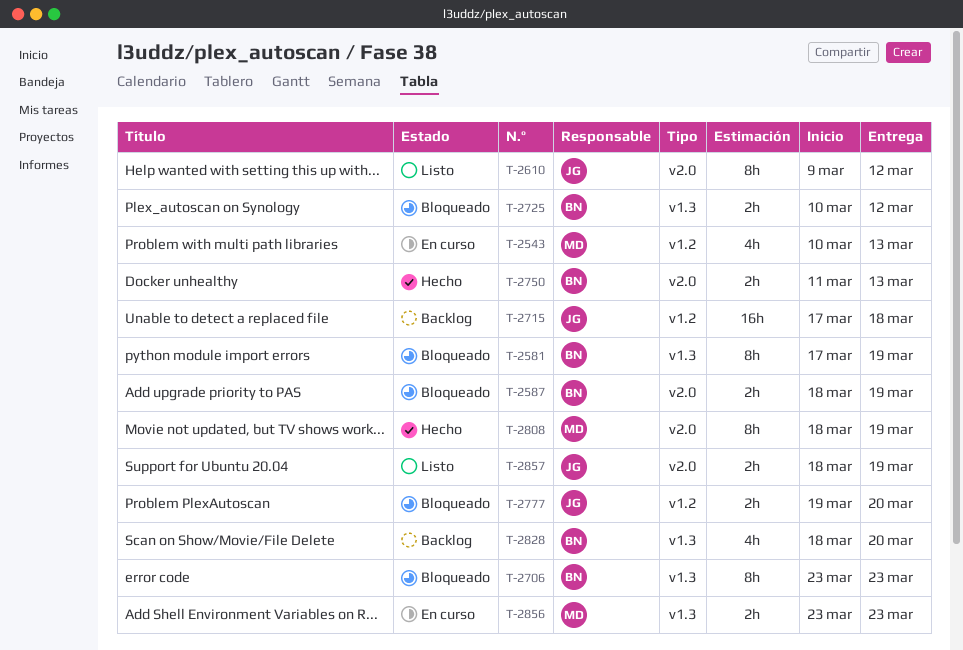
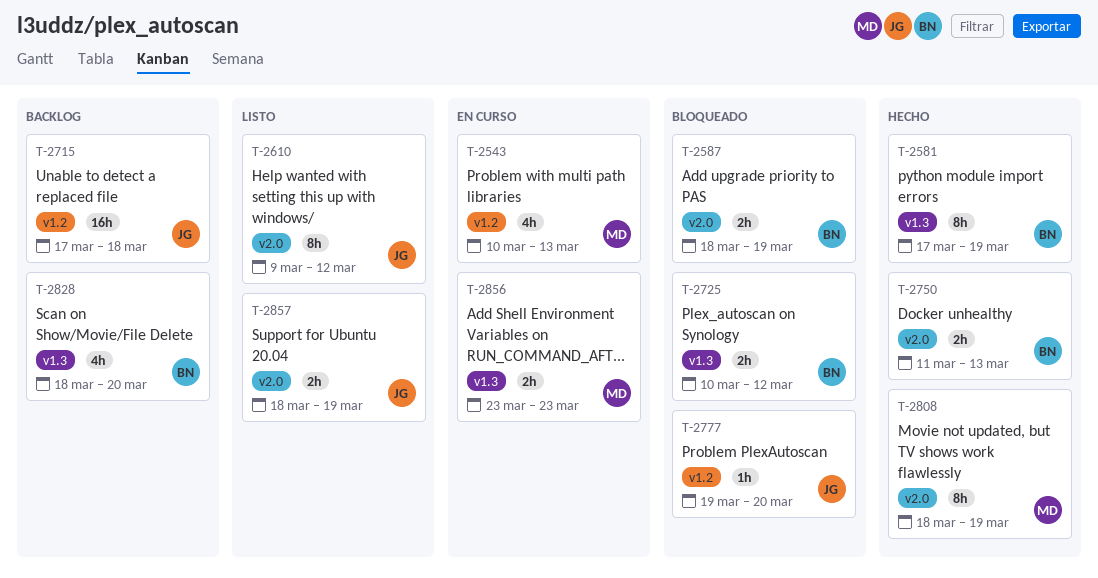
T-2581, status: Bloqueado -> Hecho
T-2706: present -> none
T-2777, estimate: 2h -> 1h

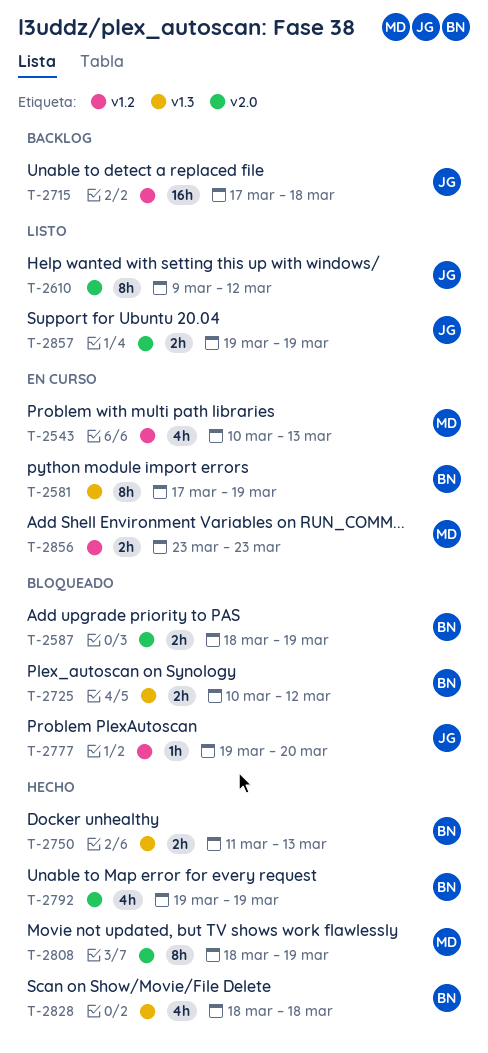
T-2581, status: Hecho -> En curso
T-2750, label: v2.0 -> v1.3
T-2792: none -> present
T-2828, status: Backlog -> Hecho
T-2828, due: Mar 20 -> Mar 18
T-2856, label: v1.3 -> v1.2
T-2857, start: Mar 18 -> Mar 19

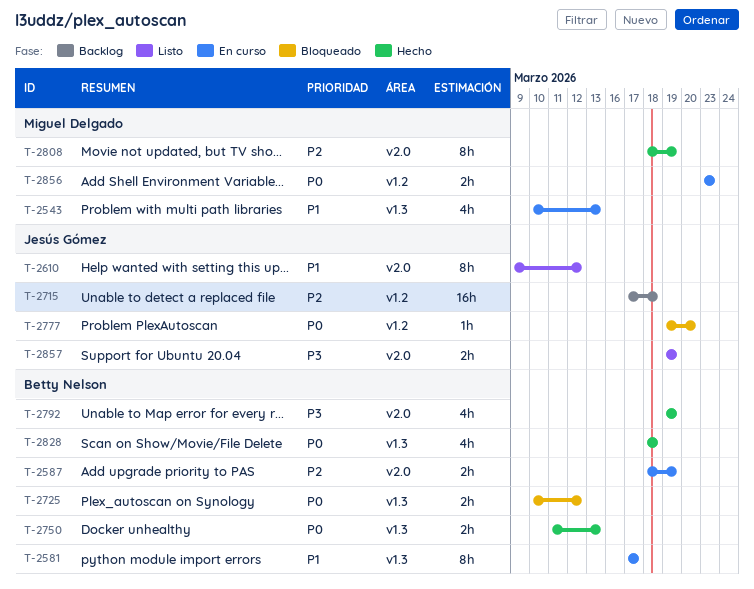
T-2543, label: v1.2 -> v1.3
T-2581, due: Mar 19 -> Mar 17
T-2587, status: Bloqueado -> En curso

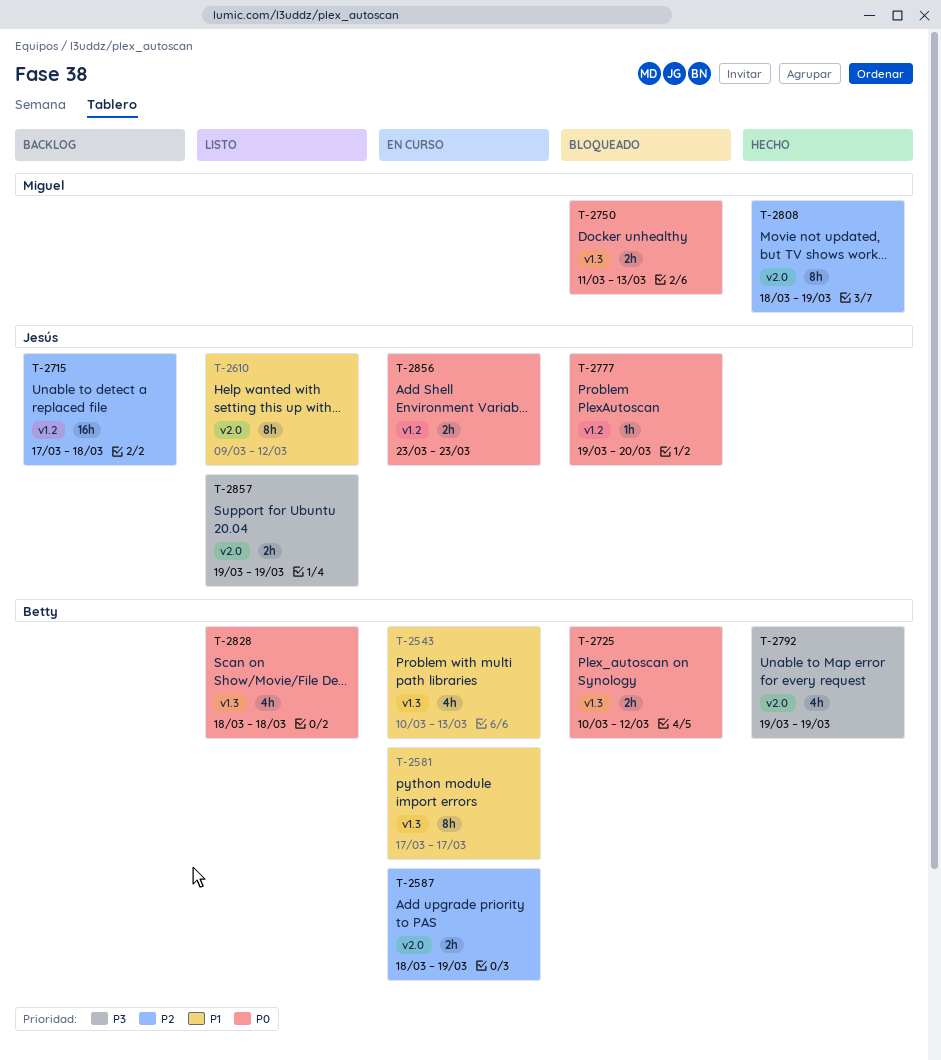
T-2543, owner: Miguel Delgado -> Betty Nelson
T-2750, status: Hecho -> Bloqueado
T-2750, owner: Betty Nelson -> Miguel Delgado
T-2828, status: Hecho -> Listo
T-2856, owner: Miguel Delgado -> Jesús Gómez

